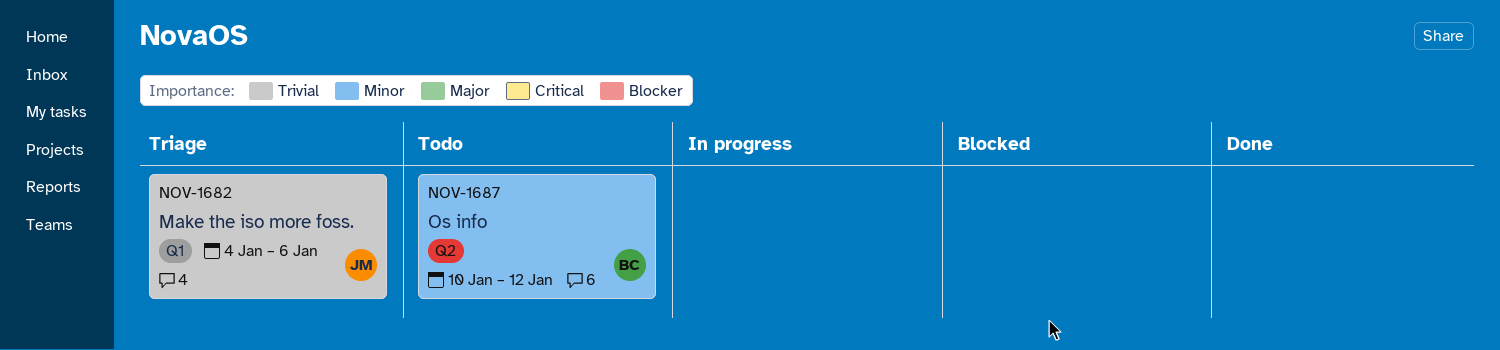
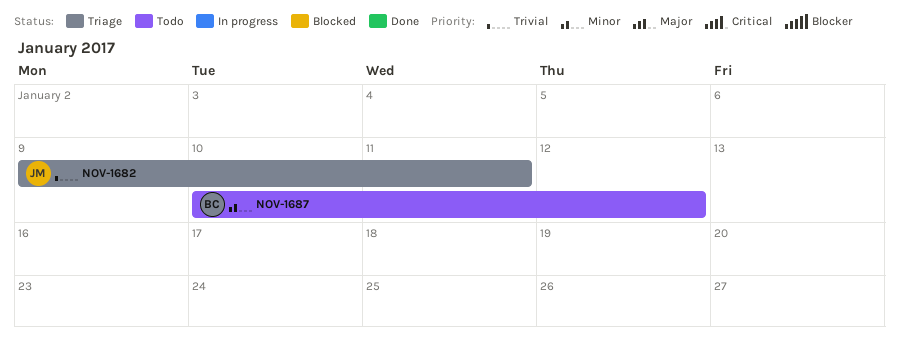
NOV-1682, start: Jan 4 -> Jan 9
NOV-1682, due: Jan 6 -> Jan 11

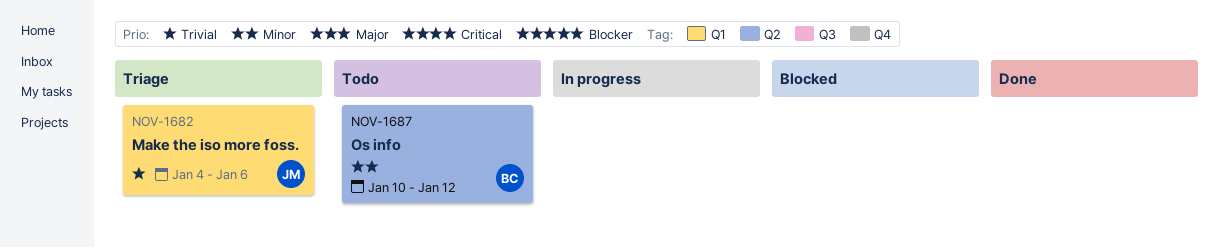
NOV-1682, start: Jan 9 -> Jan 4
NOV-1682, due: Jan 11 -> Jan 6

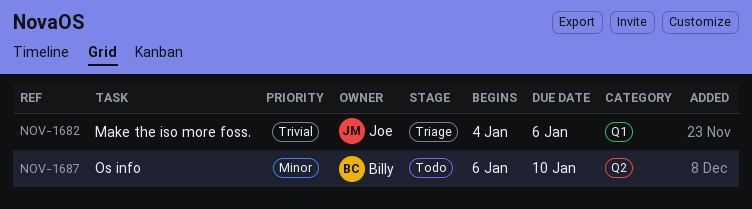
NOV-1687, start: Jan 10 -> Jan 6
NOV-1687, due: Jan 12 -> Jan 10

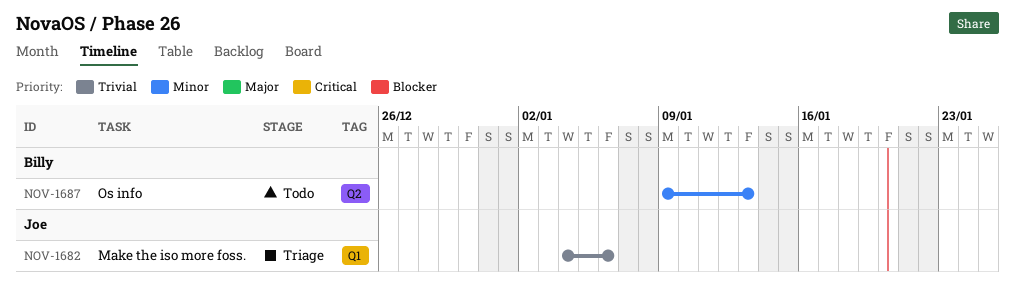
NOV-1687, start: Jan 6 -> Jan 9
NOV-1687, due: Jan 10 -> Jan 13

